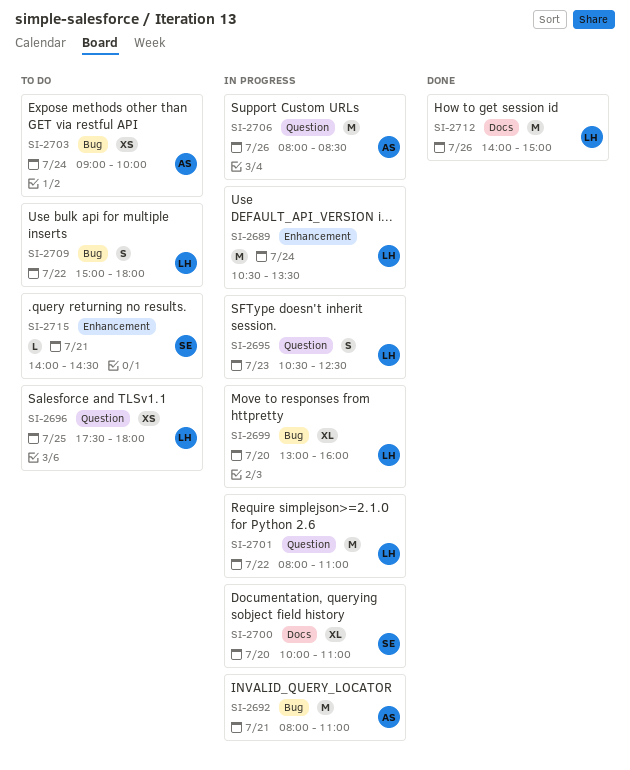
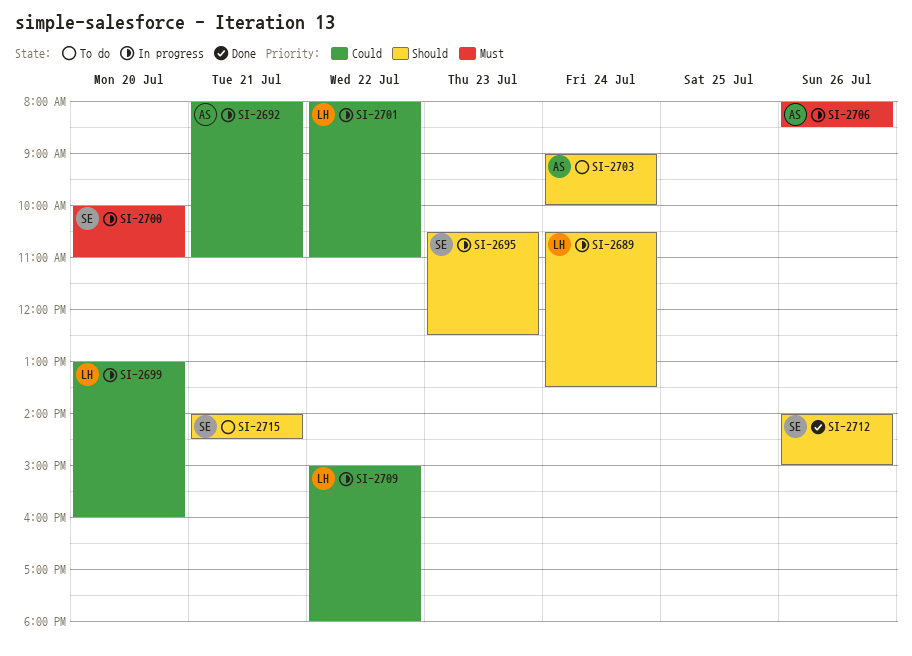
SI-2695, owner: LH -> SE
SI-2696: present -> none
SI-2709, status: To do -> In progress
SI-2712, owner: LH -> SE

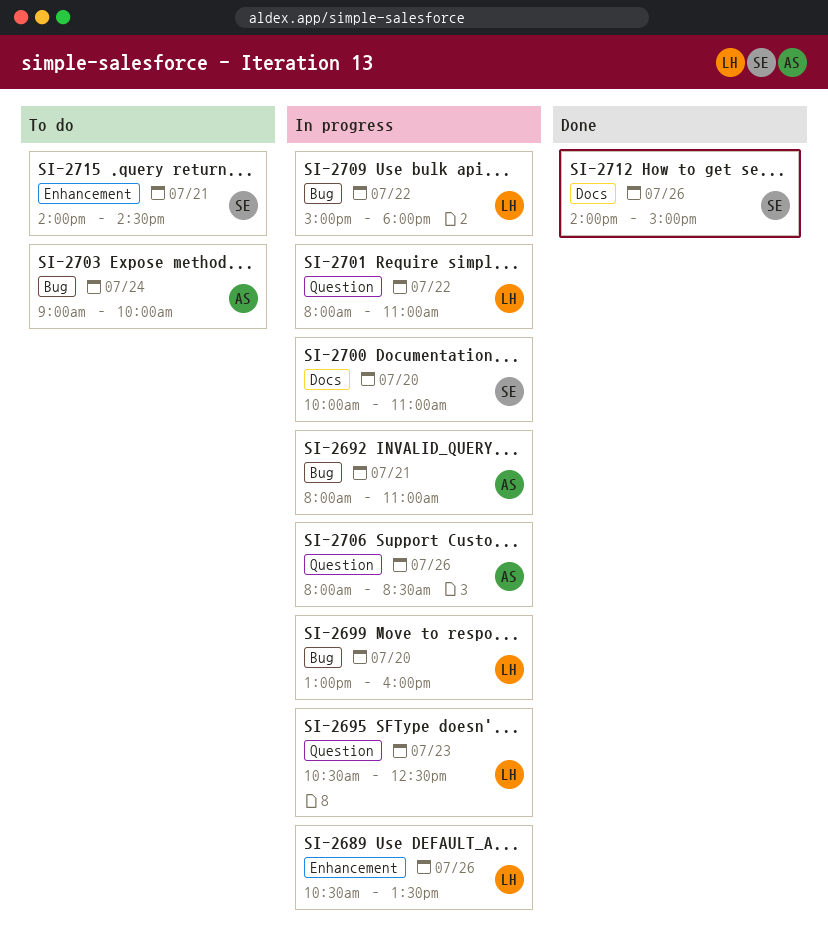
SI-2689, day: Jul 24 -> Jul 26
SI-2695, owner: SE -> LH

